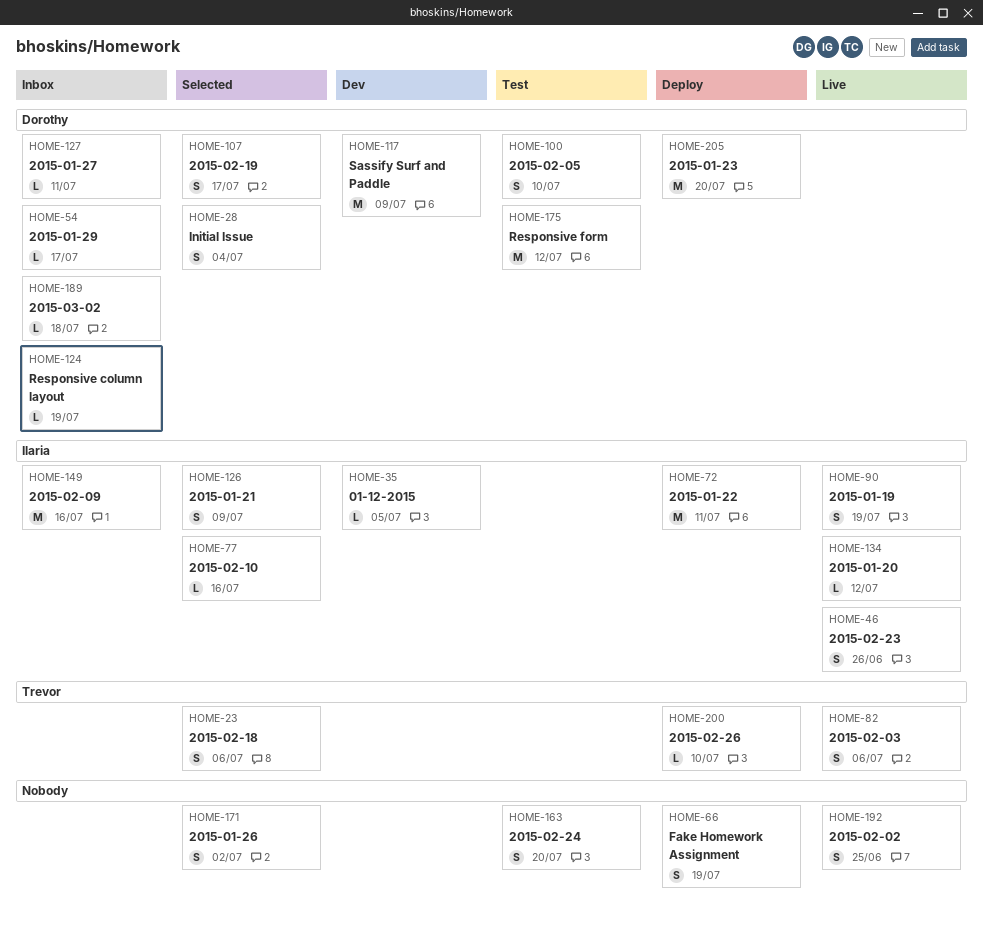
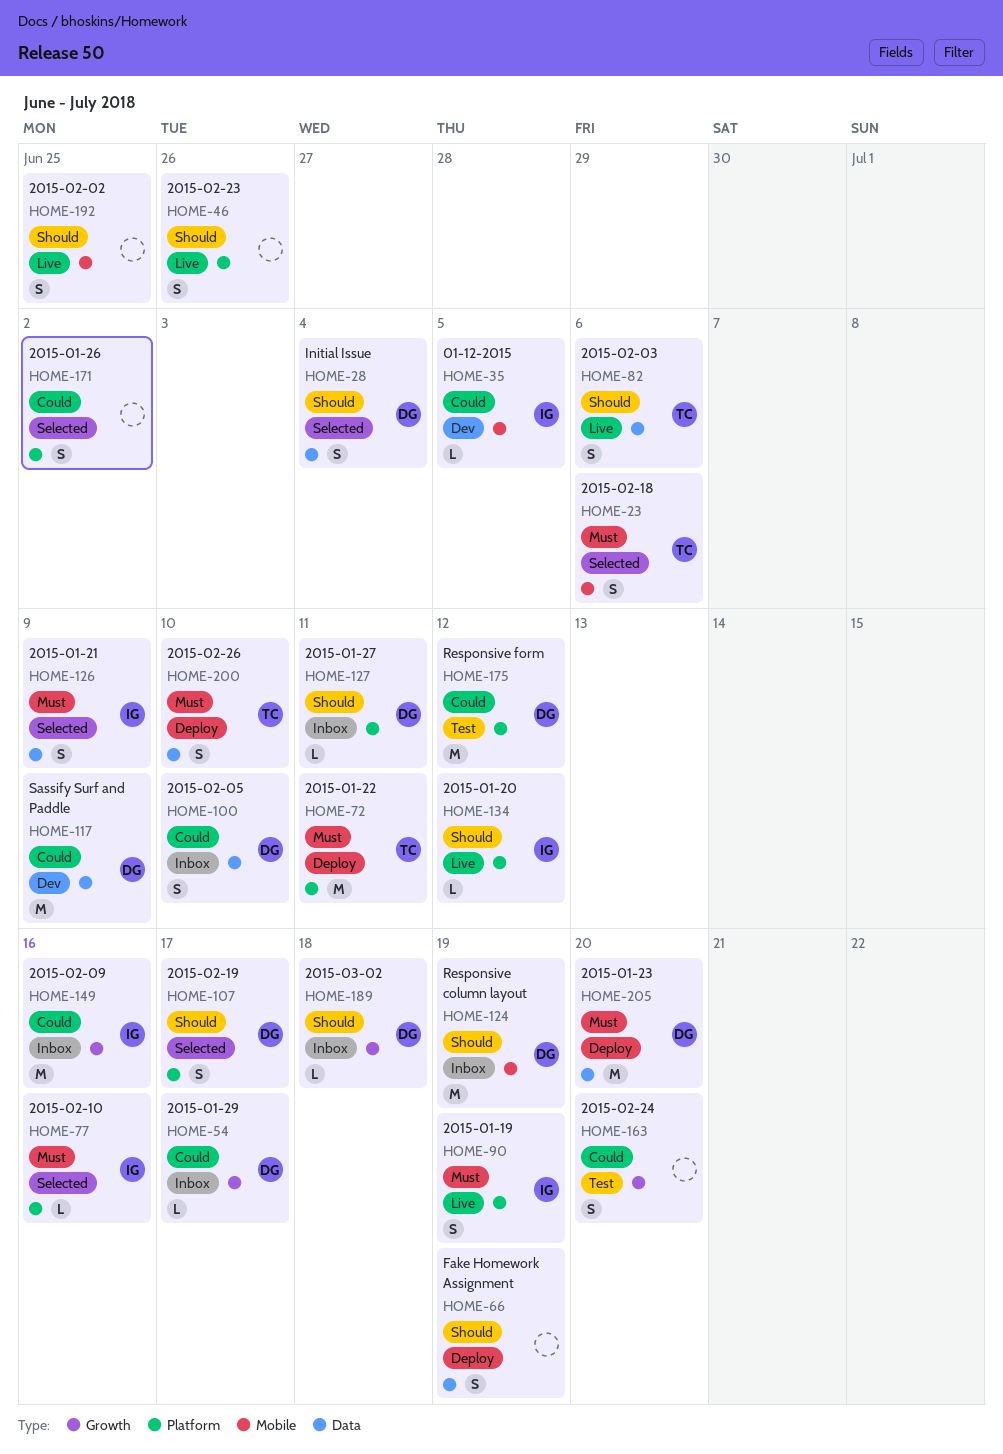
HOME-46, owner: Ilaria -> none
HOME-72, owner: Ilaria -> Trevor
HOME-100, status: Test -> Inbox
HOME-124, estimate: L -> M
HOME-200, estimate: L -> S

